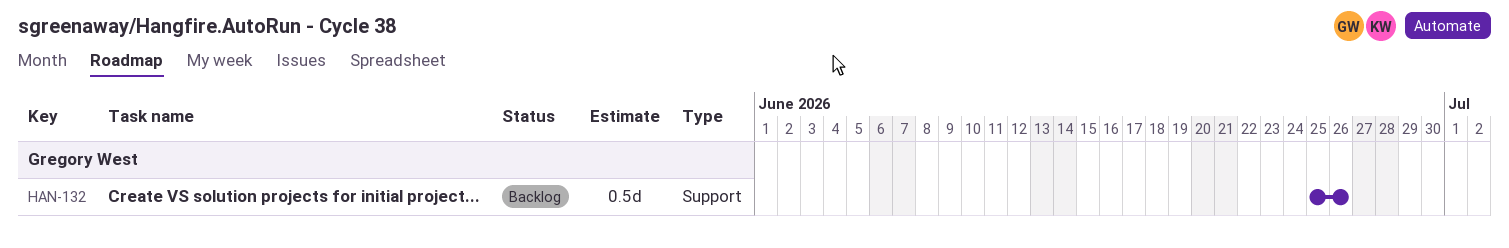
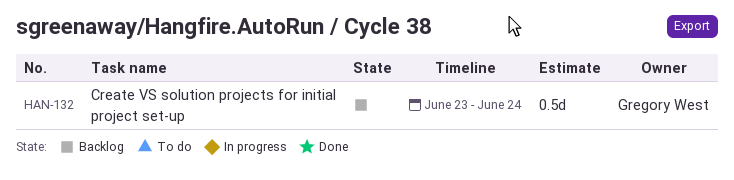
HAN-132, start: Jun 25 -> Jun 23
HAN-132, due: Jun 26 -> Jun 24

